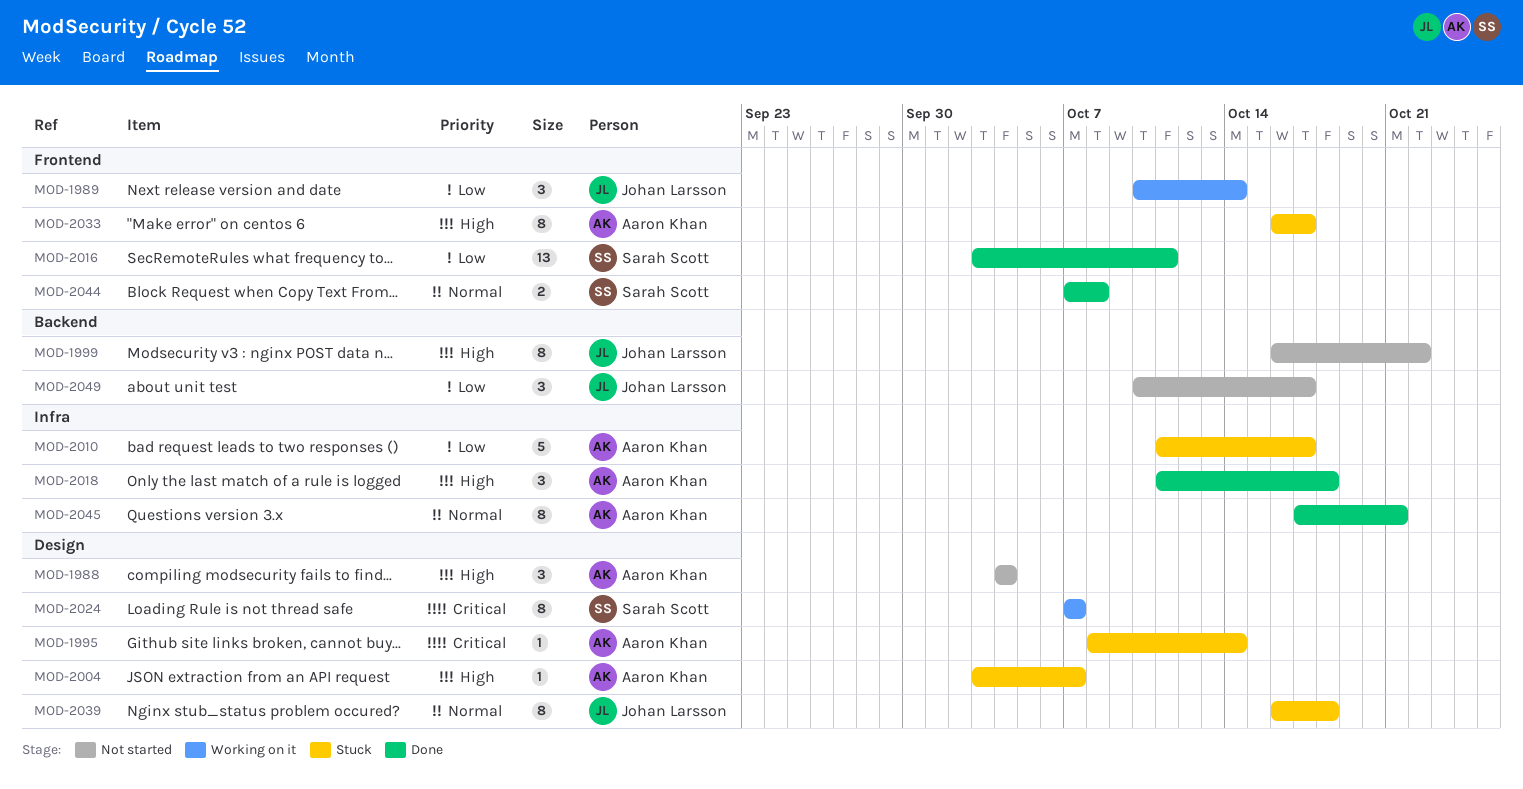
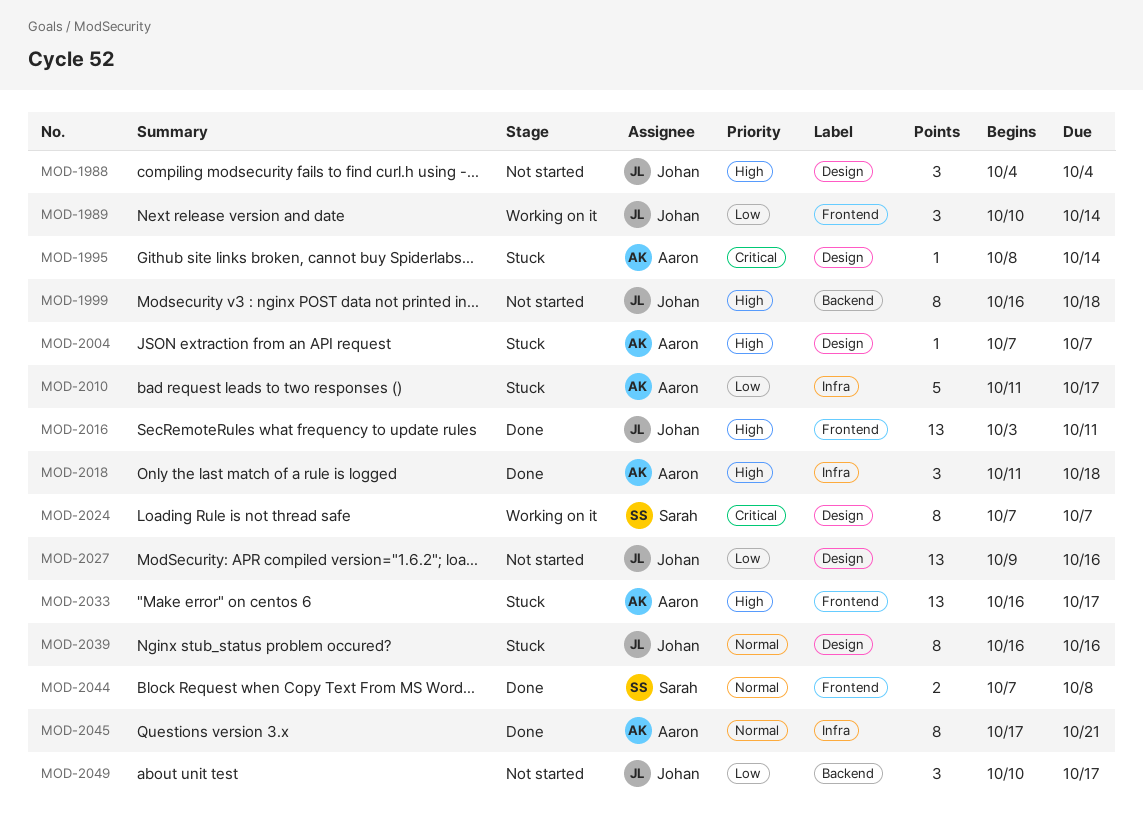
MOD-1988, owner: Aaron Khan -> Johan Larsson
MOD-1999, due: Oct 22 -> Oct 18
MOD-2004, start: Oct 3 -> Oct 7
MOD-2016, owner: Sarah Scott -> Johan Larsson
MOD-2016, priority: Low -> High
MOD-2027: none -> present
MOD-2033, estimate: 8 -> 13
MOD-2039, due: Oct 18 -> Oct 16

